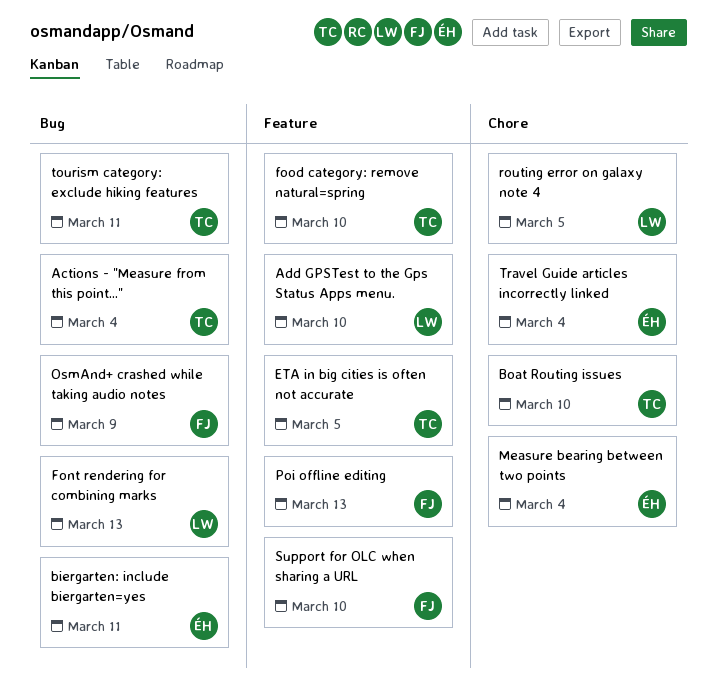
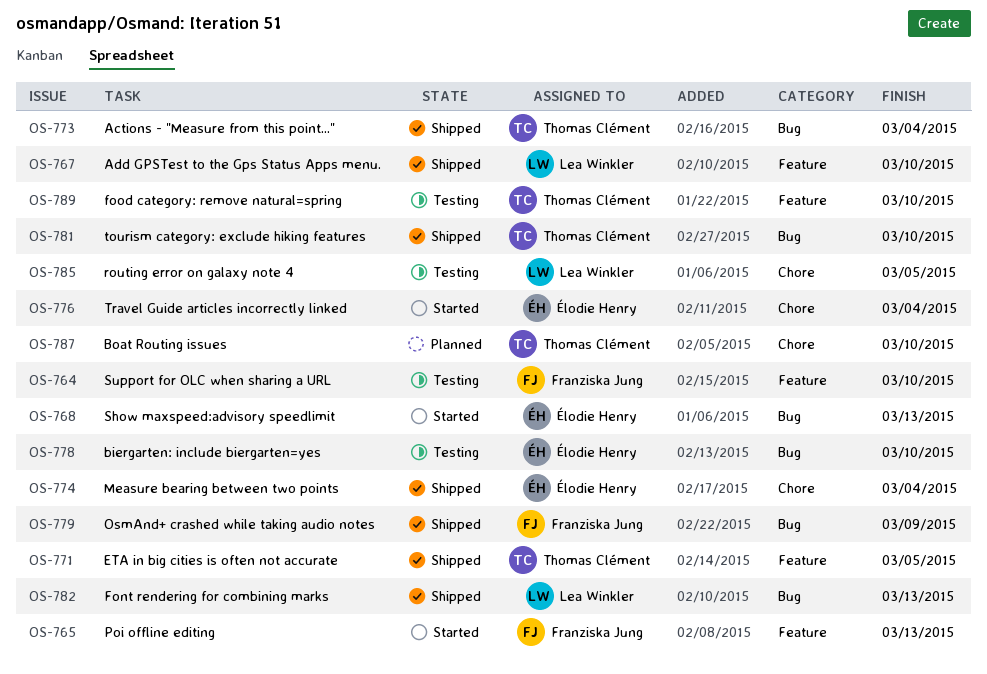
biergarten: include biergarten=yes, due: Mar 11 -> Mar 10
Show maxspeed:advisory speedlimit: none -> present
tourism category: exclude hiking features, due: Mar 11 -> Mar 10

